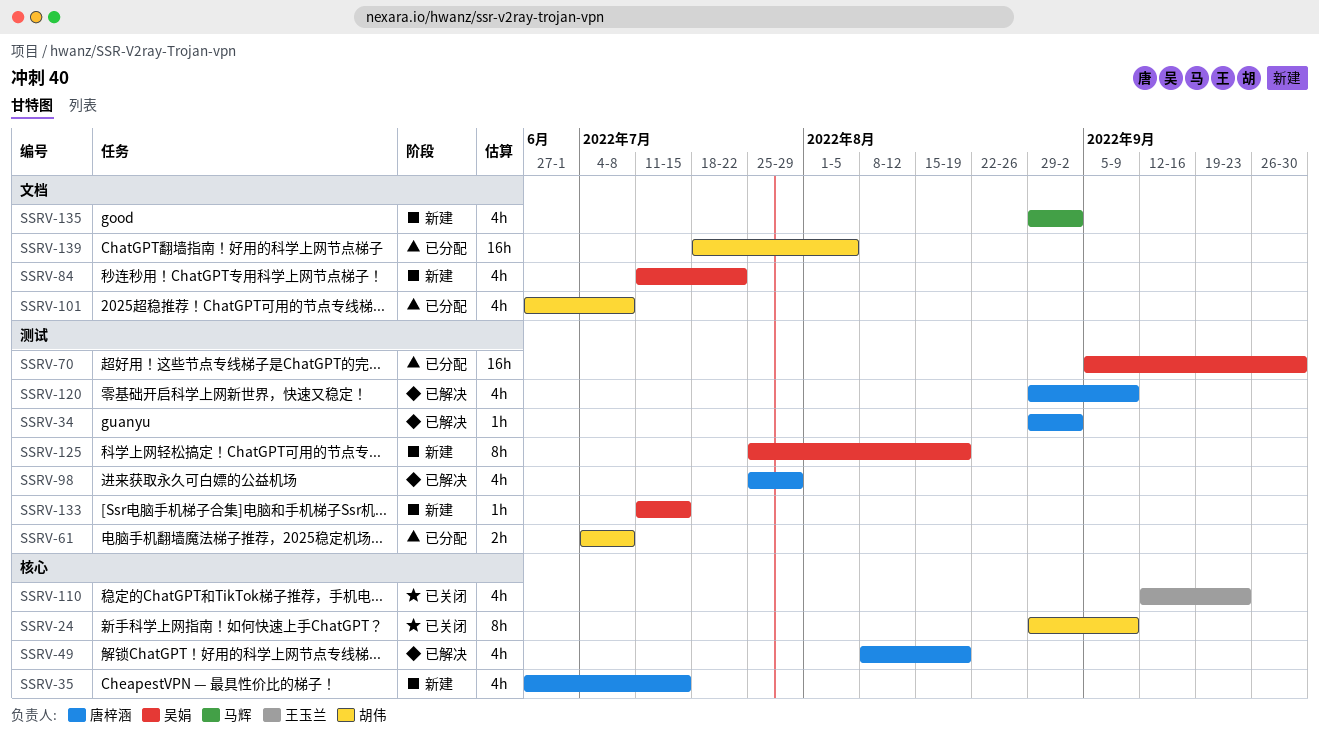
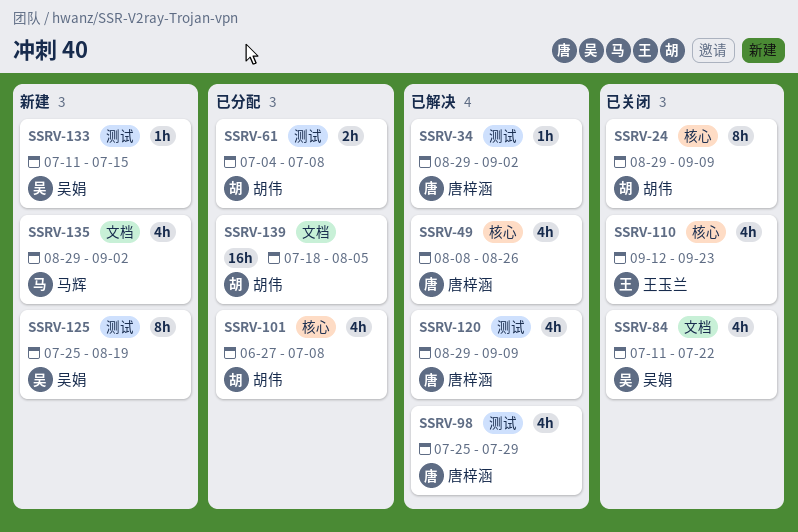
SSRV-35: present -> none
SSRV-49, due: Aug 19 -> Aug 26
SSRV-70: present -> none
SSRV-84, status: 新建 -> 已关闭
SSRV-101, label: 文档 -> 核心

